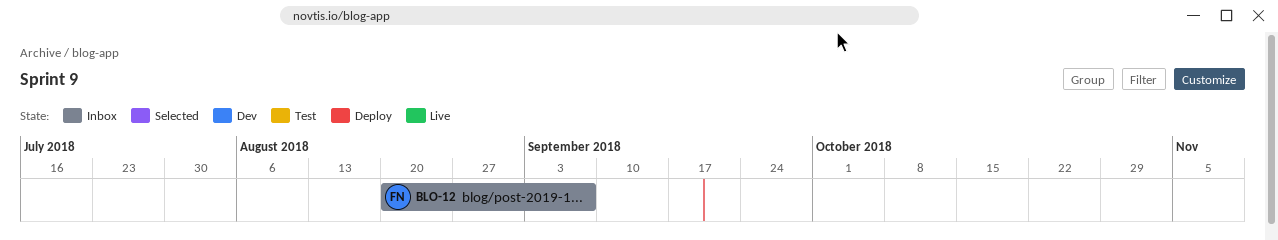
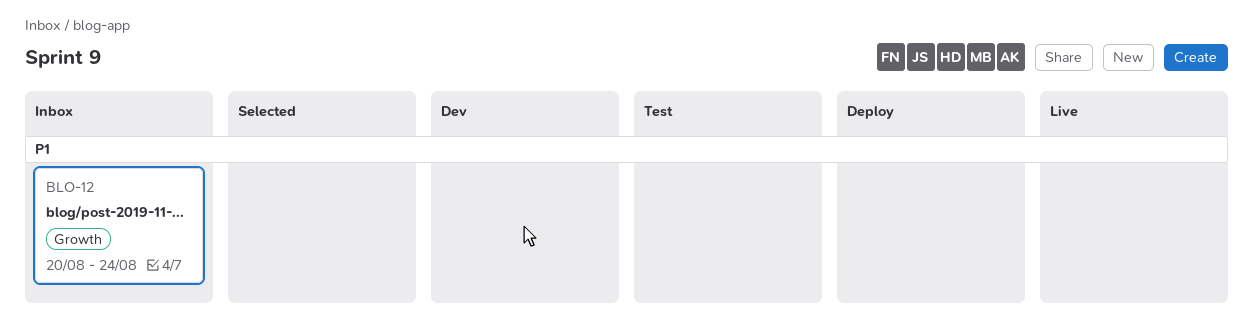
BLO-12, due: Sep 7 -> Aug 24

